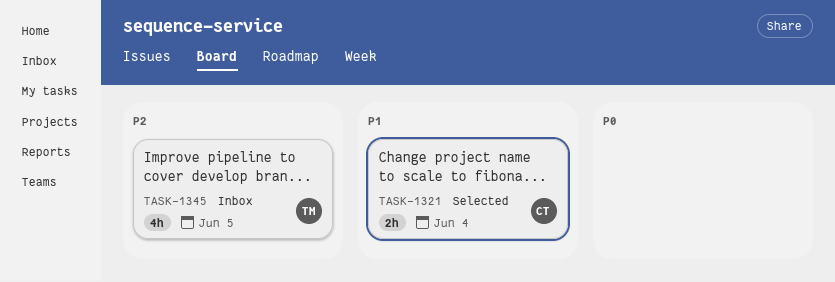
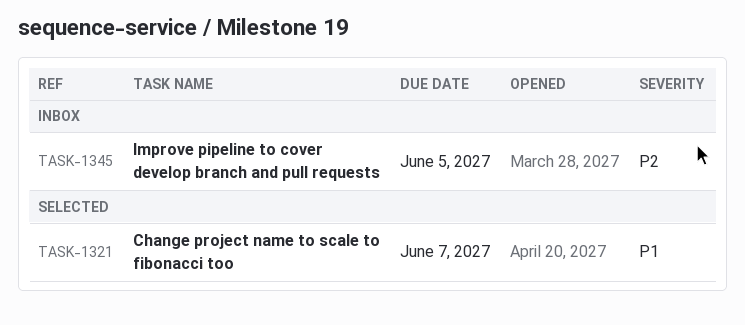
TASK-1321, due: Jun 4 -> Jun 7

